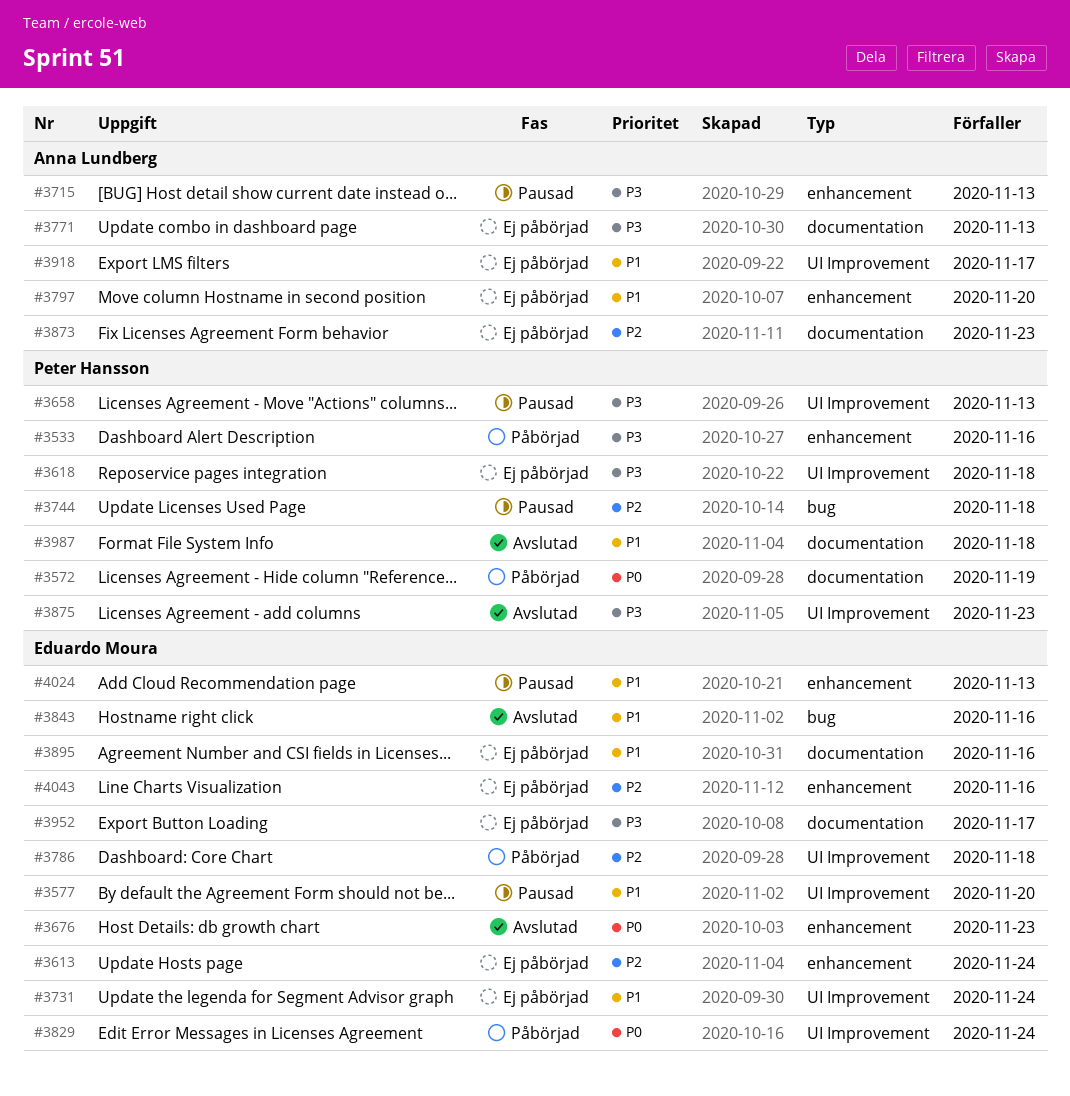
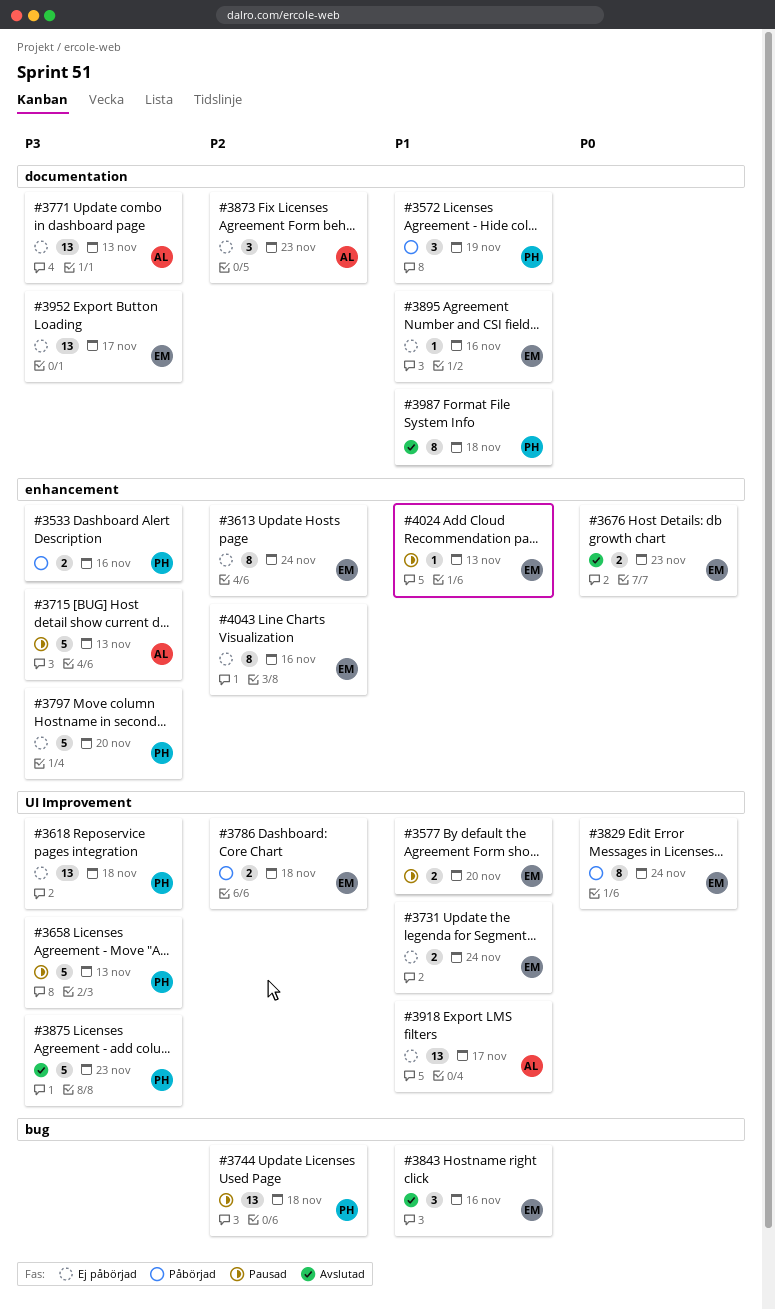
#3572, priority: P0 -> P1
#3797, owner: Anna Lundberg -> Peter Hansson
#3797, priority: P1 -> P3

